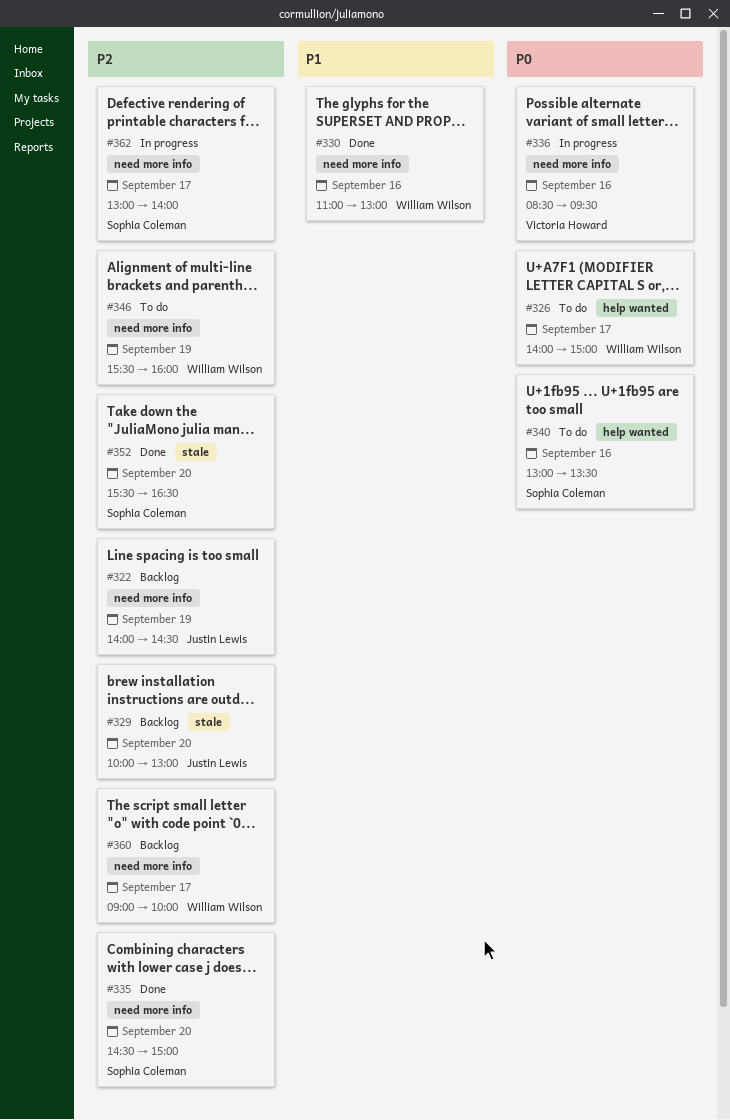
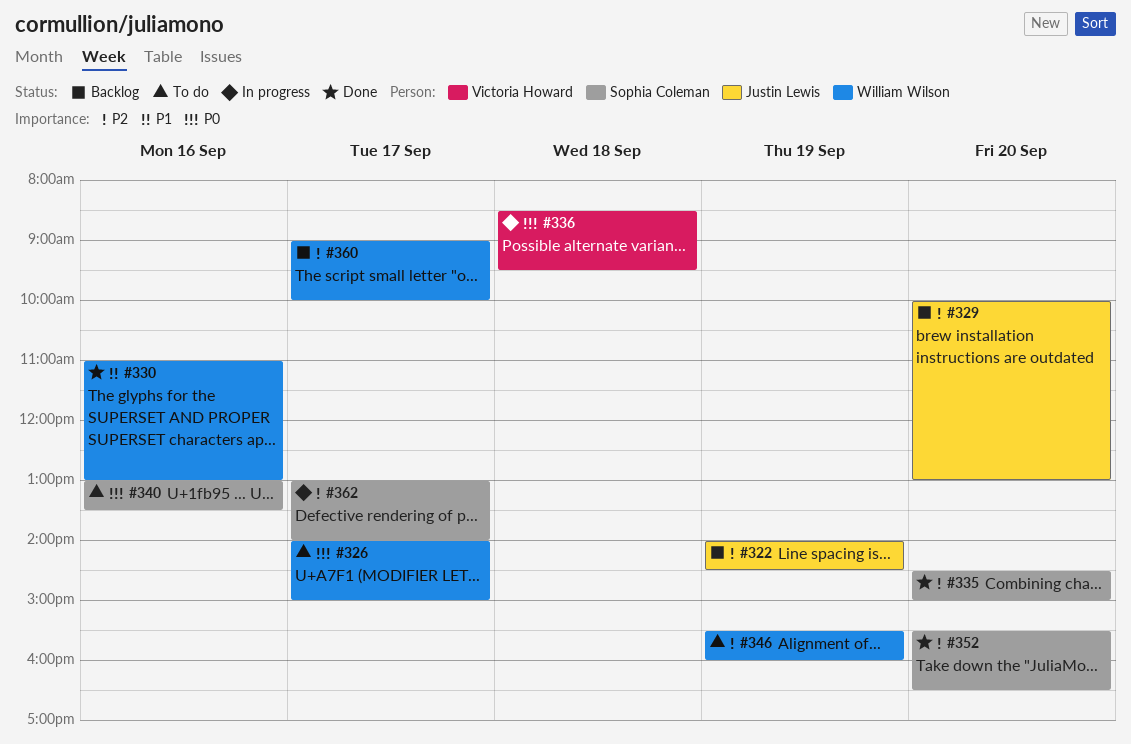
#336, day: Sep 16 -> Sep 18

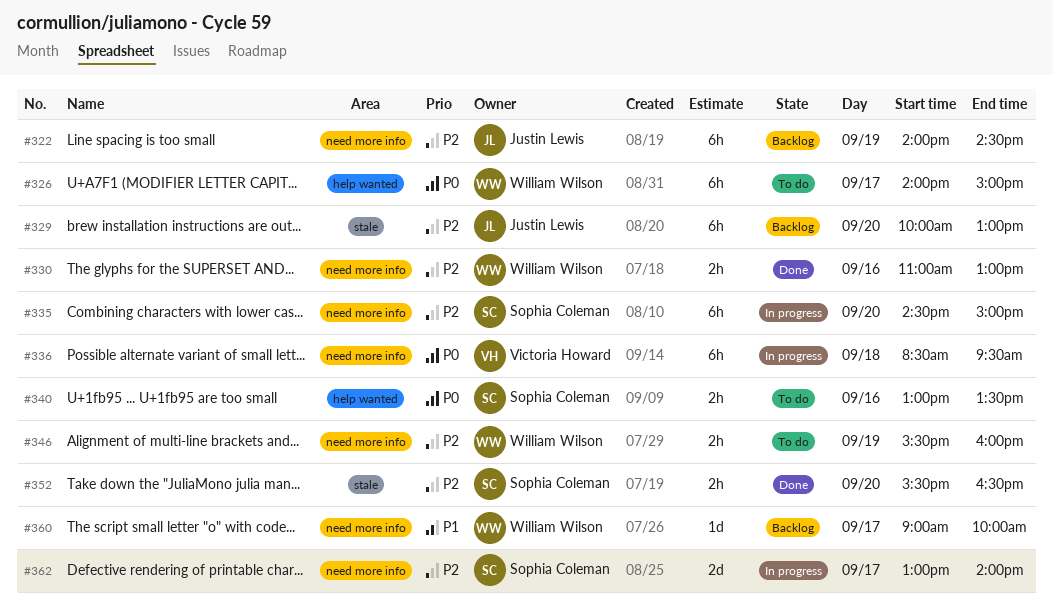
#330, priority: P1 -> P2
#335, status: Done -> In progress
#360, priority: P2 -> P1

